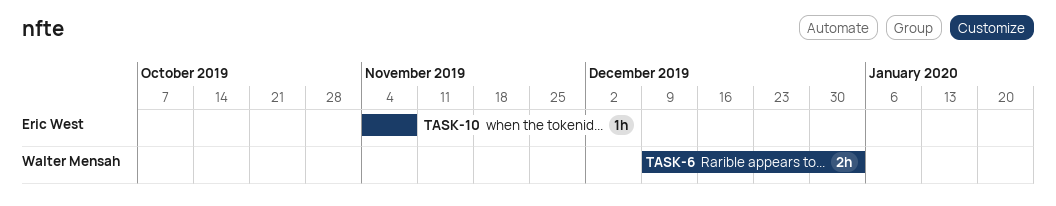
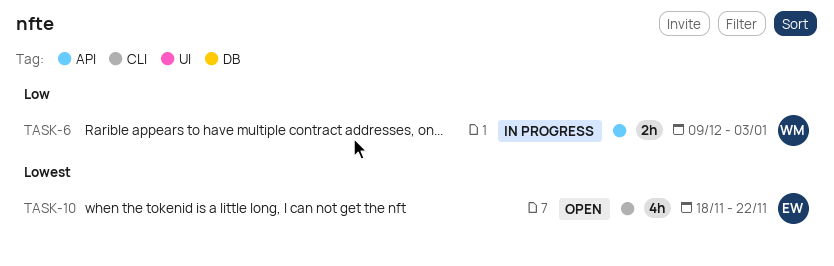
TASK-10, estimate: 1h -> 4h
TASK-10, start: Nov 4 -> Nov 18
TASK-10, due: Nov 8 -> Nov 22

